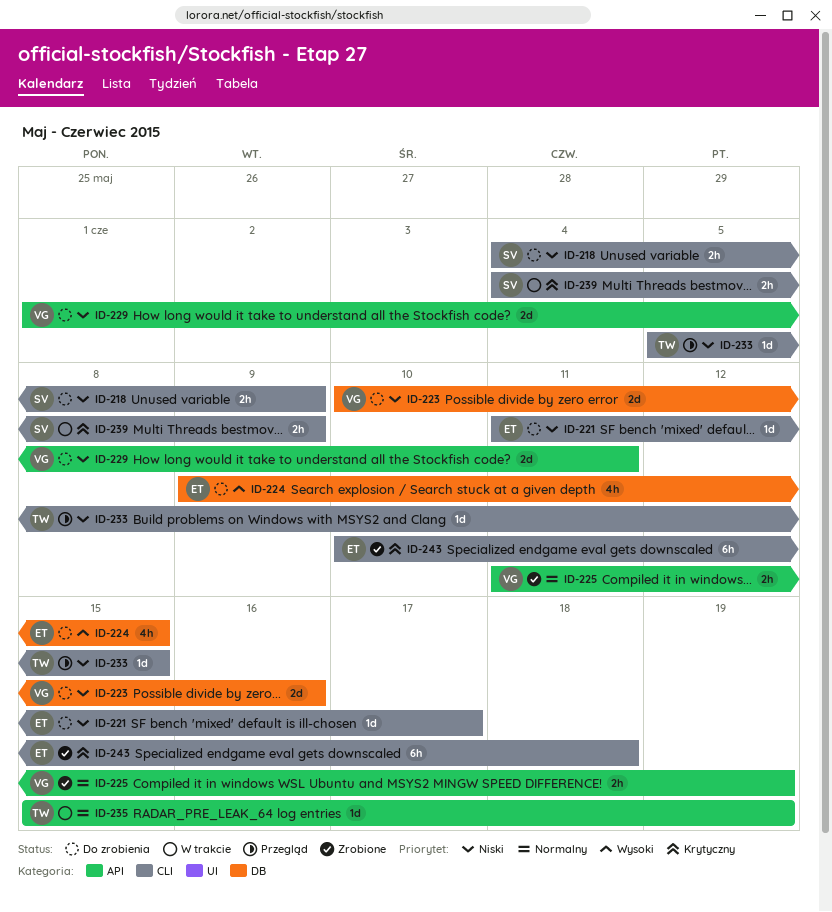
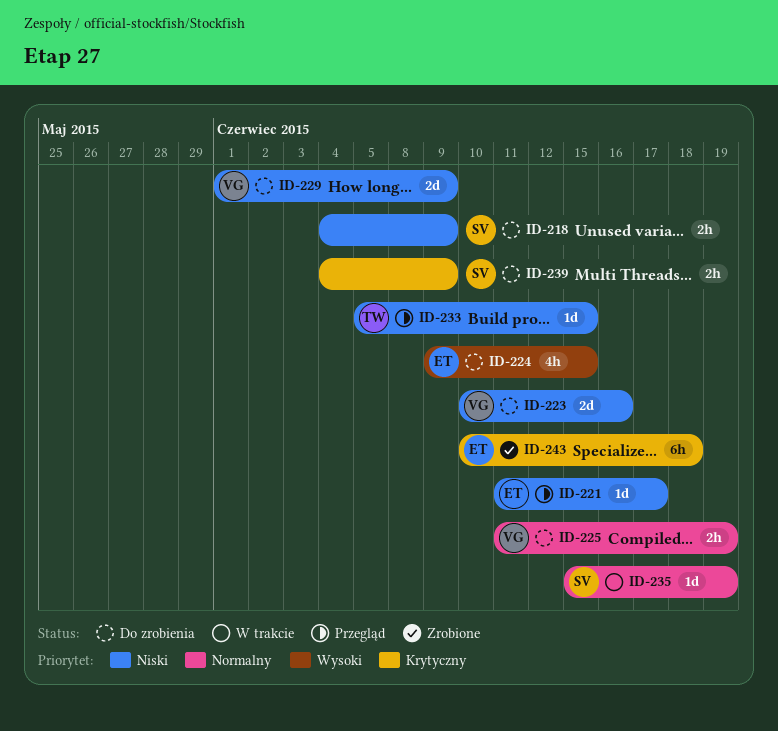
ID-221, status: Do zrobienia -> Przegląd
ID-225, status: Zrobione -> Do zrobienia
ID-229, due: Jun 11 -> Jun 9
ID-235, owner: TW -> SV
ID-239, status: W trakcie -> Do zrobienia

